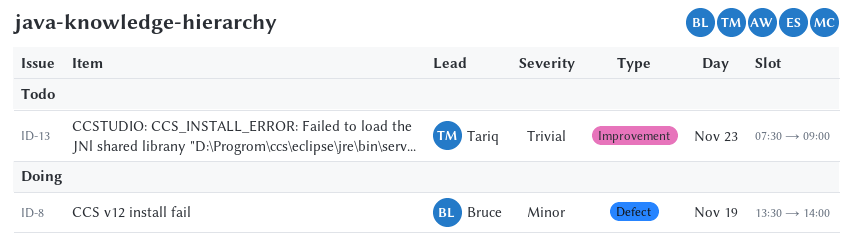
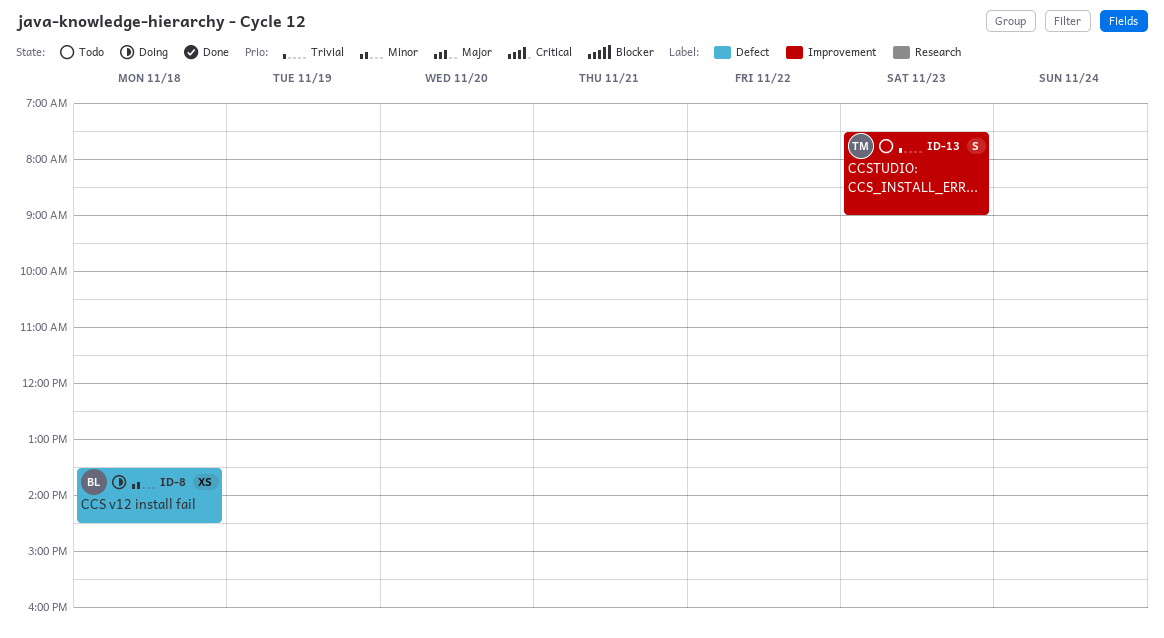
ID-8, day: Nov 19 -> Nov 18
ID-8, ends: 14:00 -> 14:30

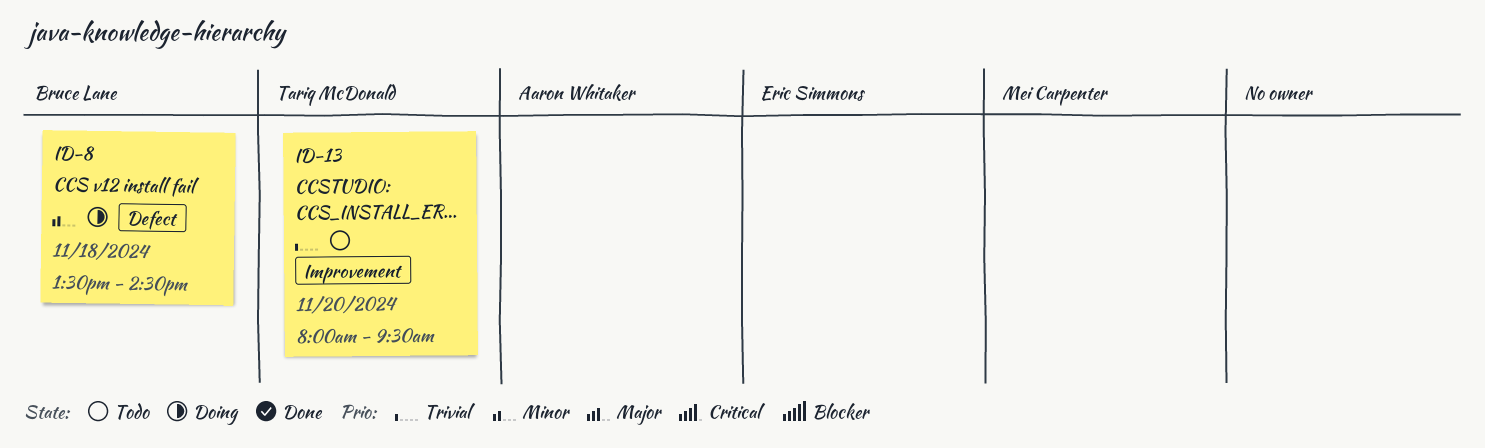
ID-13, day: Nov 23 -> Nov 20
ID-13, begins: 07:30 -> 08:00
ID-13, ends: 09:00 -> 09:30

